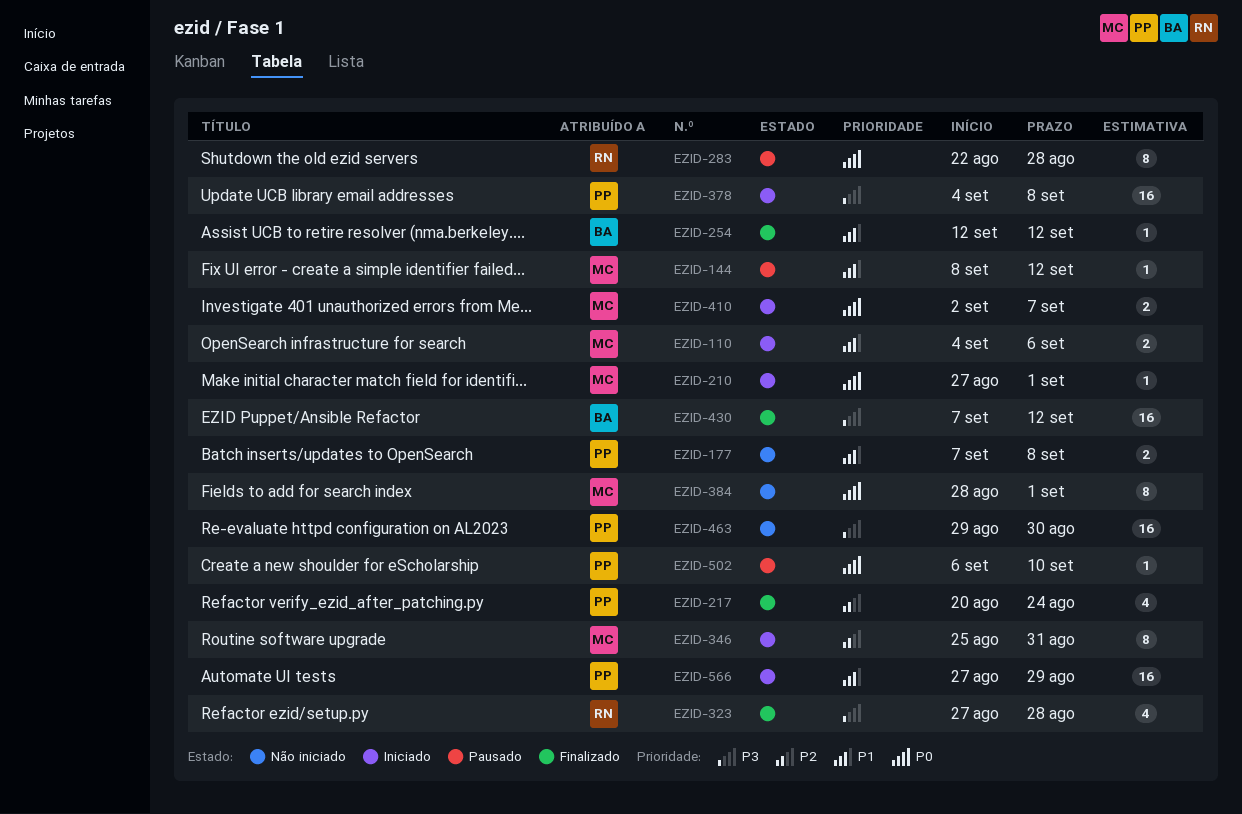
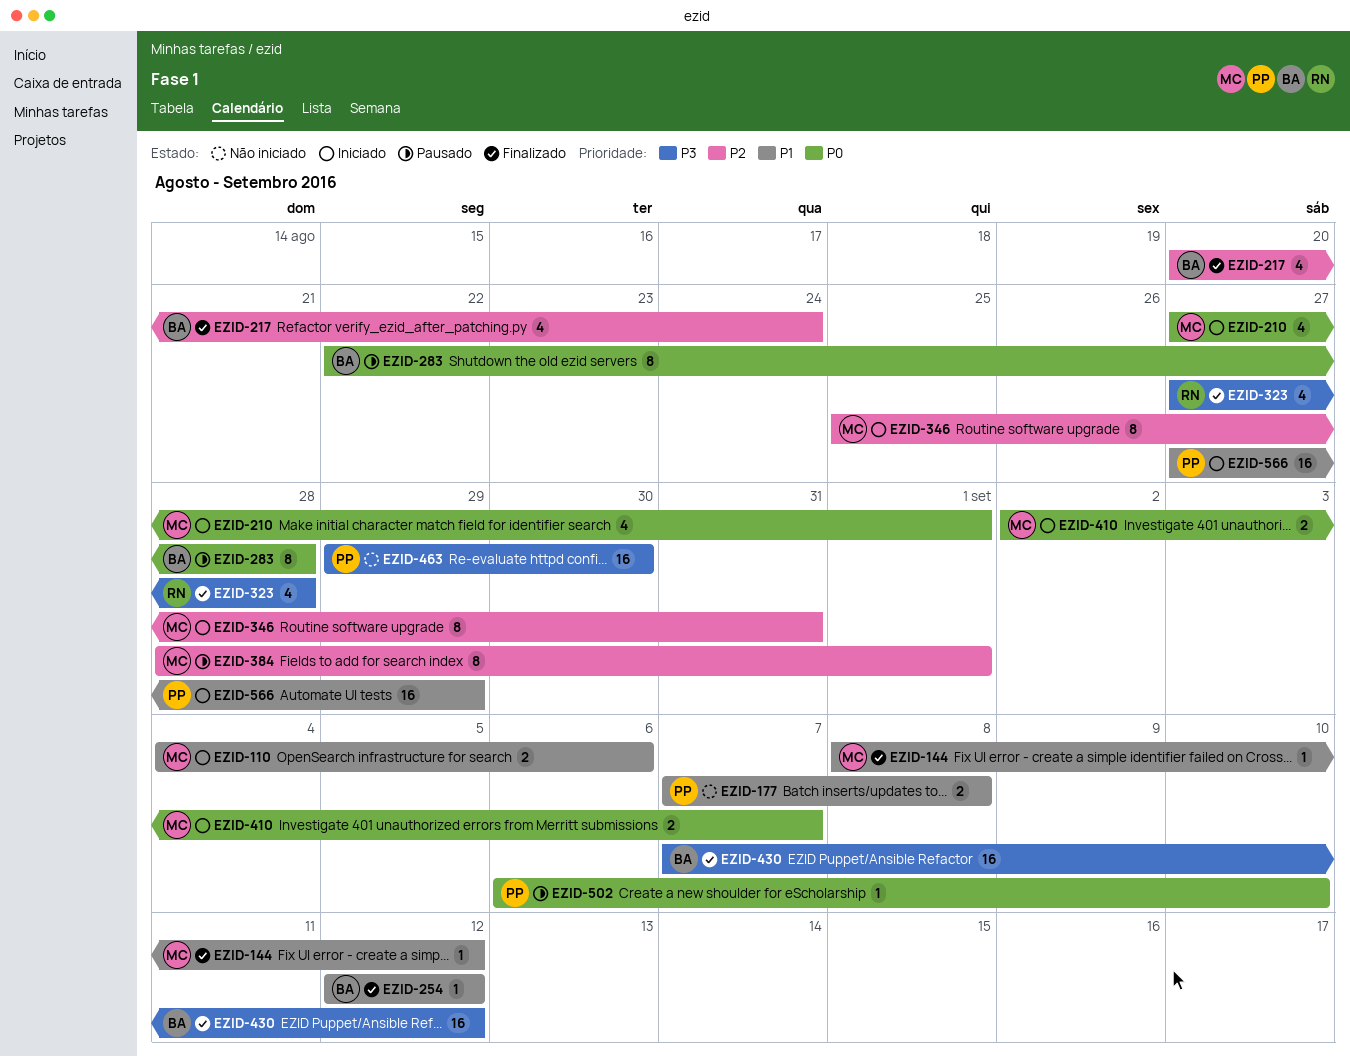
EZID-144, status: Pausado -> Finalizado
EZID-210, estimate: 1 -> 4
EZID-217, owner: PP -> BA
EZID-283, owner: RN -> BA
EZID-378: present -> none
EZID-384, status: Não iniciado -> Pausado
EZID-384, priority: P0 -> P2

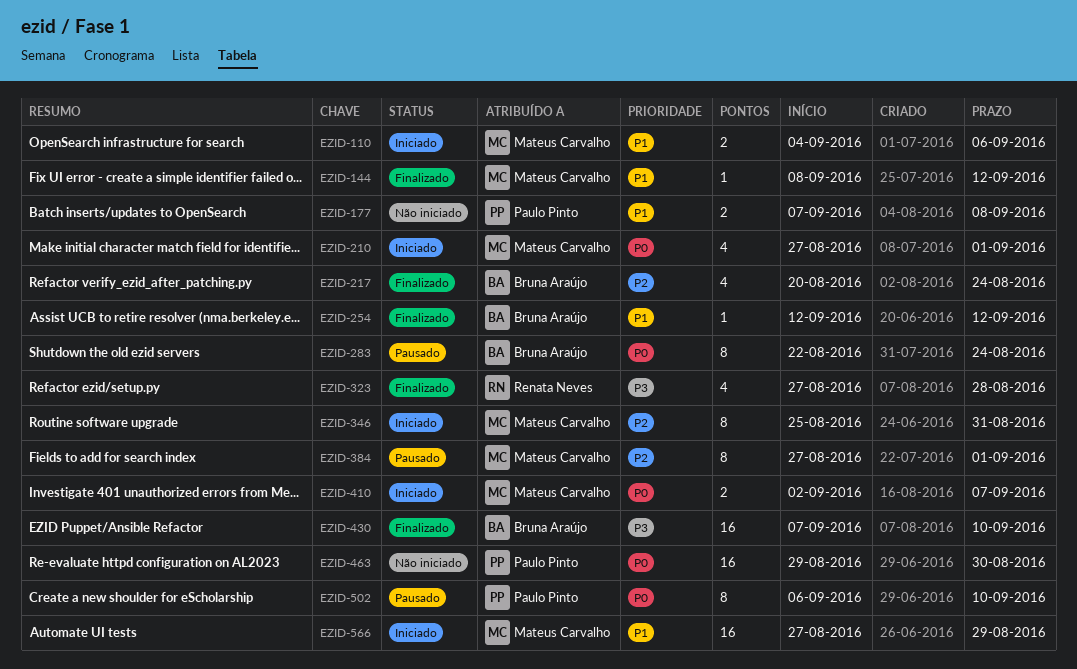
EZID-283, due: Aug 28 -> Aug 24
EZID-384, start: Aug 28 -> Aug 27
EZID-430, due: Sep 12 -> Sep 10
EZID-463, priority: P3 -> P0
EZID-502, estimate: 1 -> 8
EZID-566, owner: Paulo Pinto -> Mateus Carvalho

